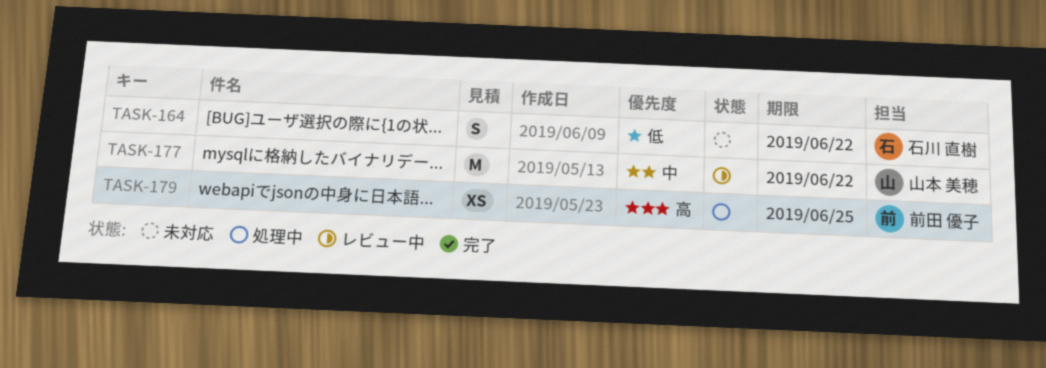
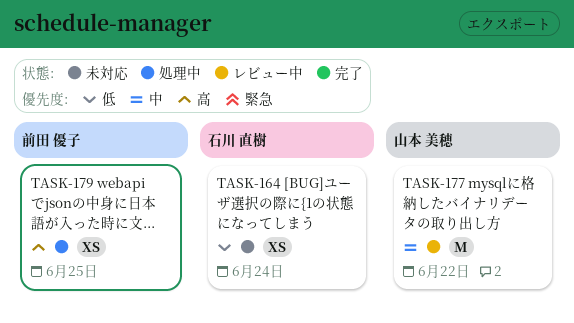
TASK-164, estimate: S -> XS
TASK-164, due: Jun 22 -> Jun 24

